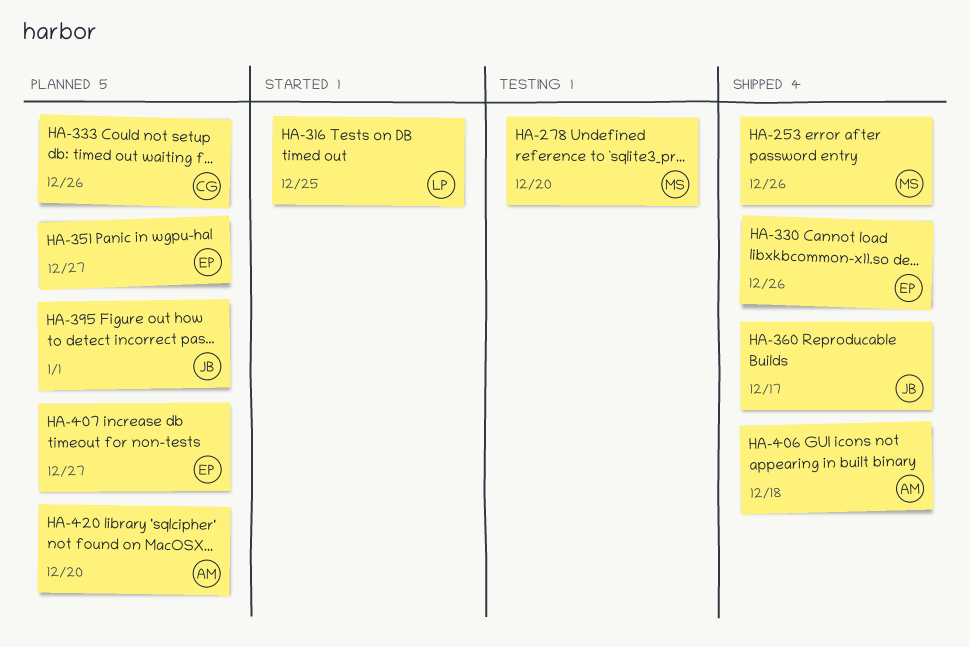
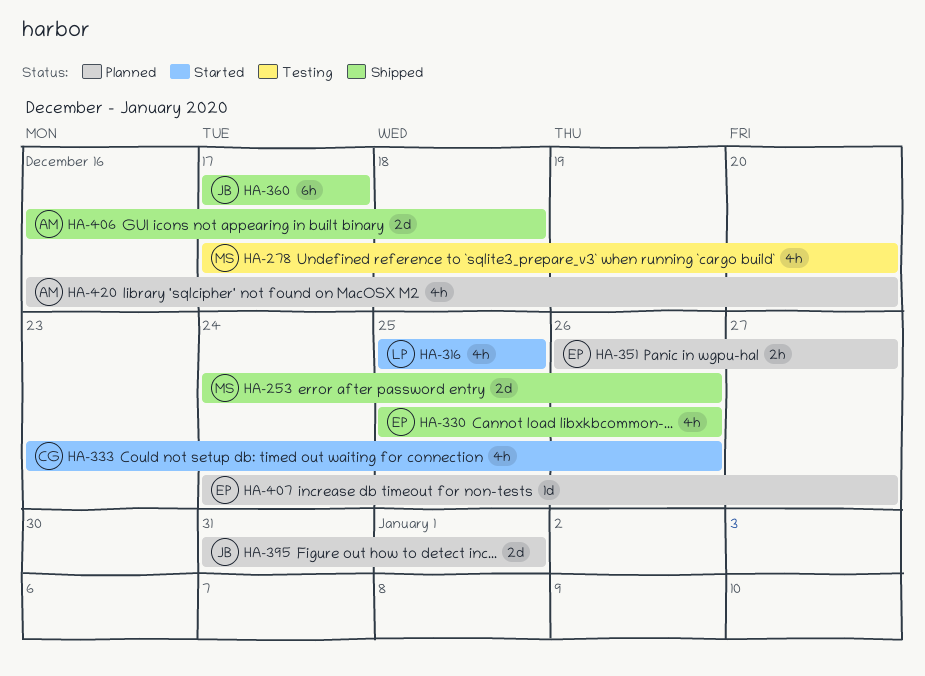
HA-333, status: Planned -> Started

